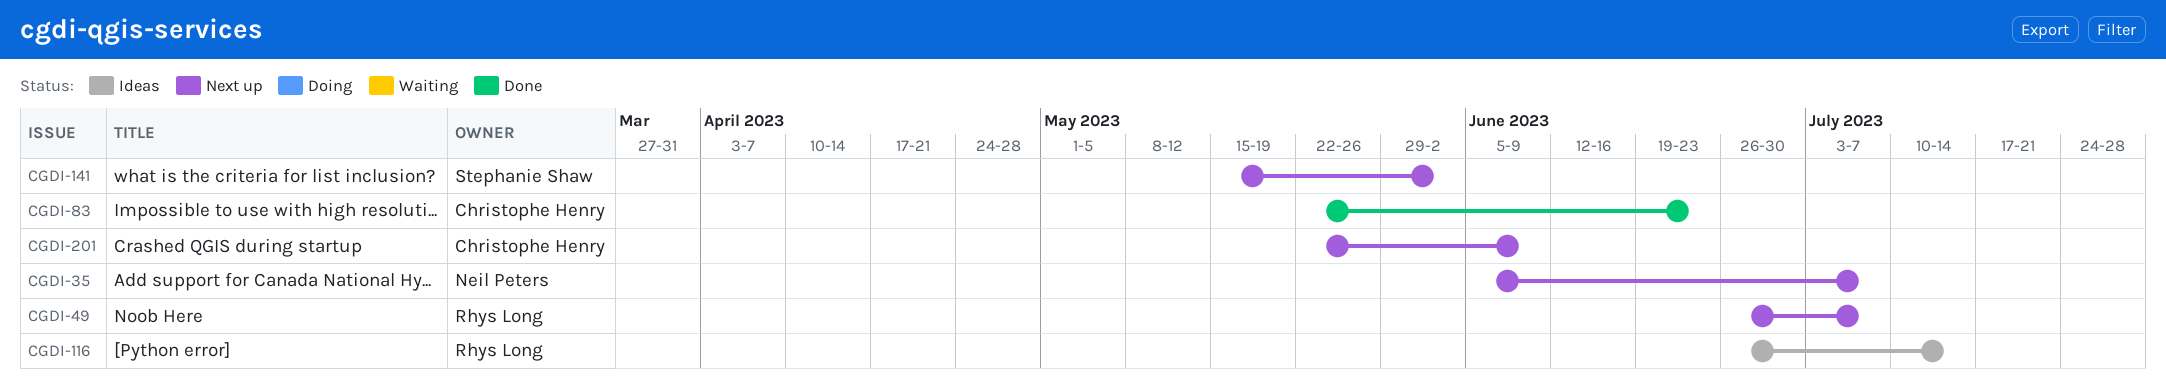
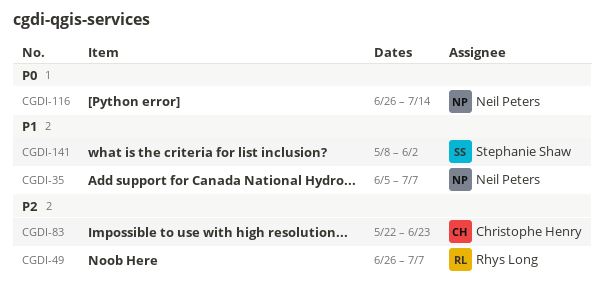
CGDI-116, owner: Rhys Long -> Neil Peters
CGDI-141, start: May 15 -> May 8
CGDI-201: present -> none

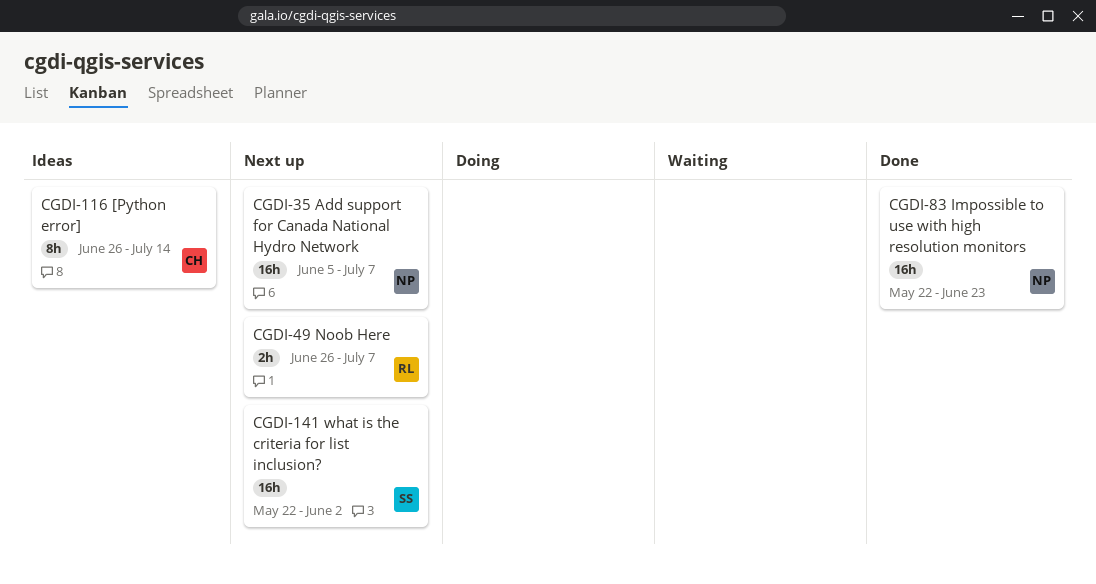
CGDI-83, owner: Christophe Henry -> Neil Peters
CGDI-116, owner: Neil Peters -> Christophe Henry
CGDI-141, start: May 8 -> May 22

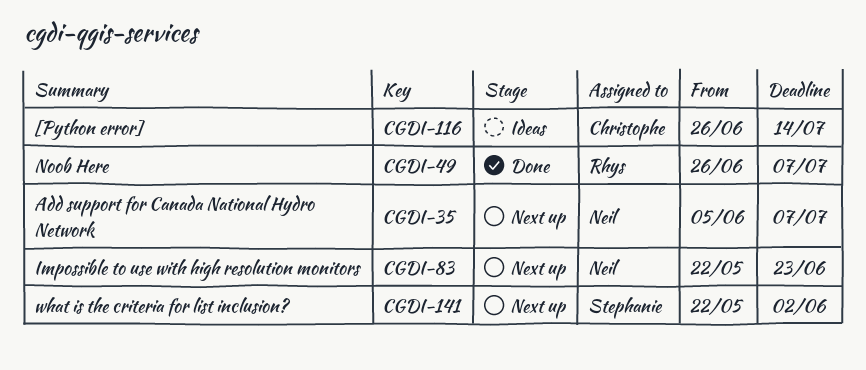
CGDI-49, status: Next up -> Done
CGDI-83, status: Done -> Next up

